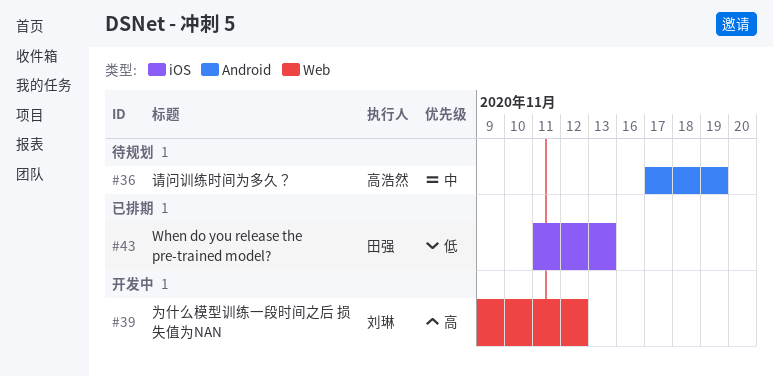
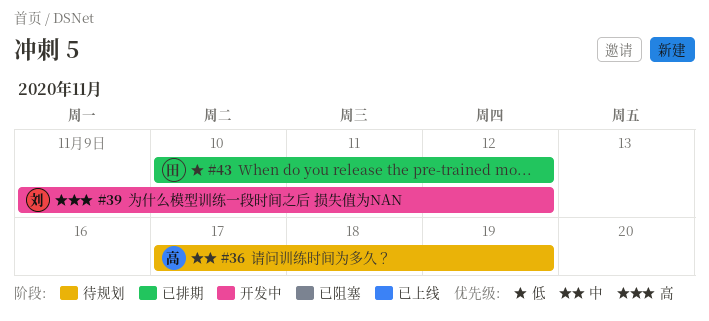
#43, start: Nov 11 -> Nov 10
#43, due: Nov 13 -> Nov 12

